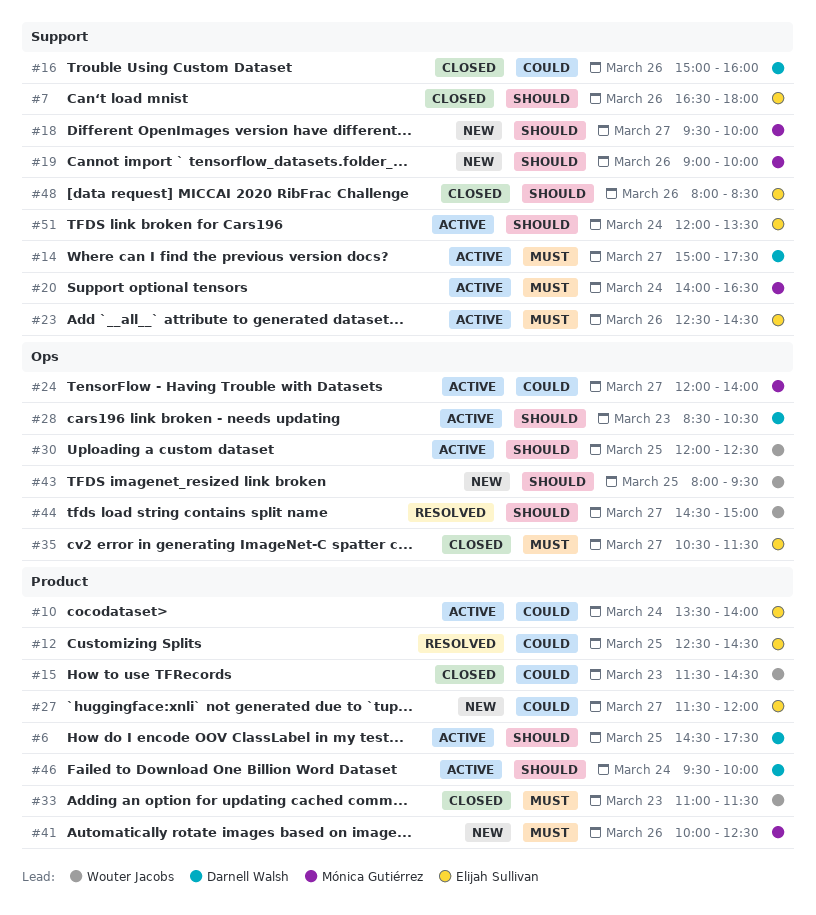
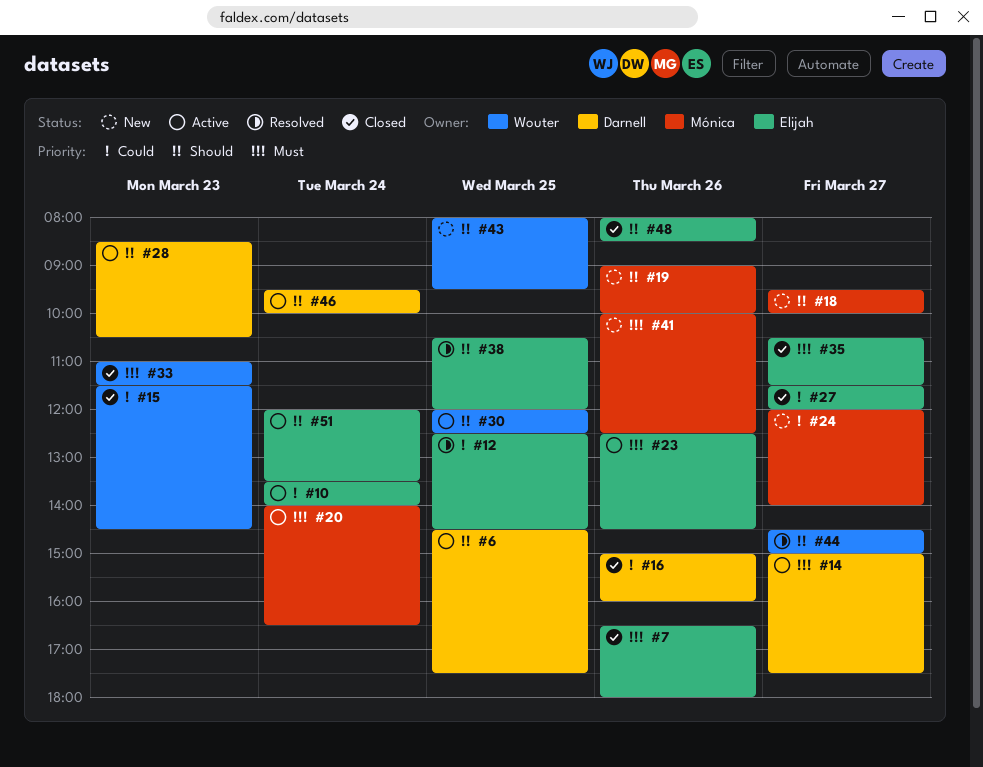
#7, priority: Should -> Must
#24, status: Active -> New
#27, status: New -> Closed
#38: none -> present

